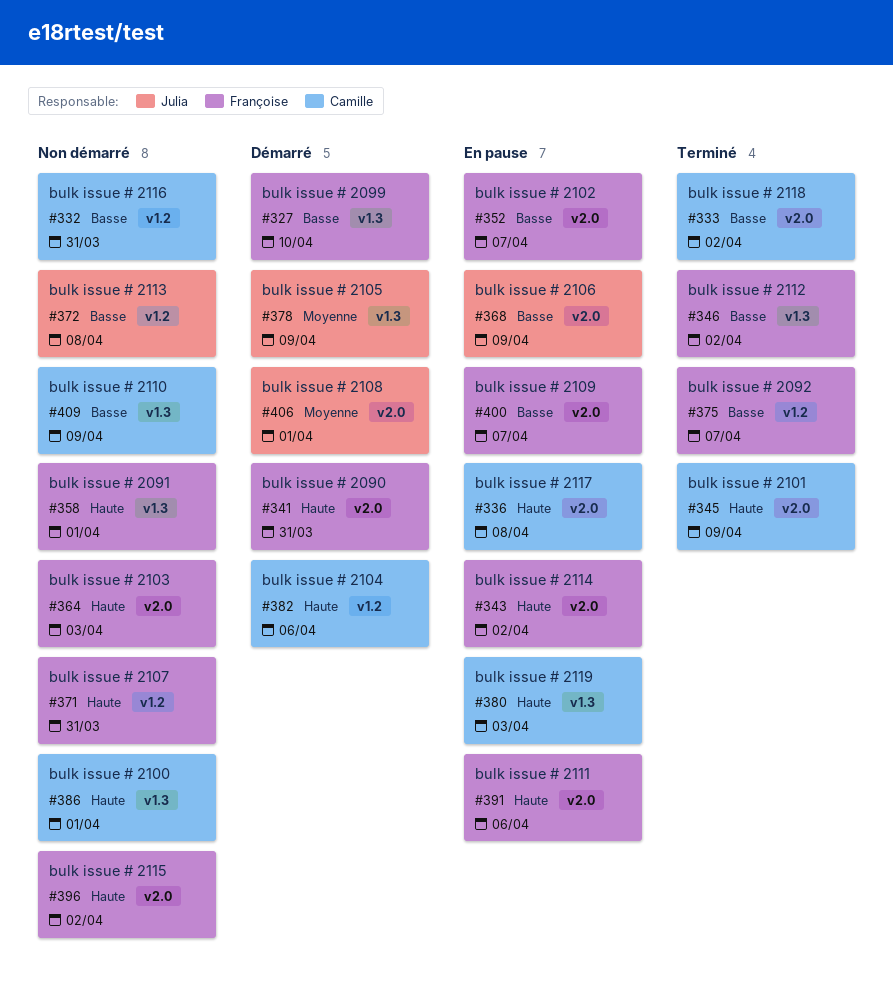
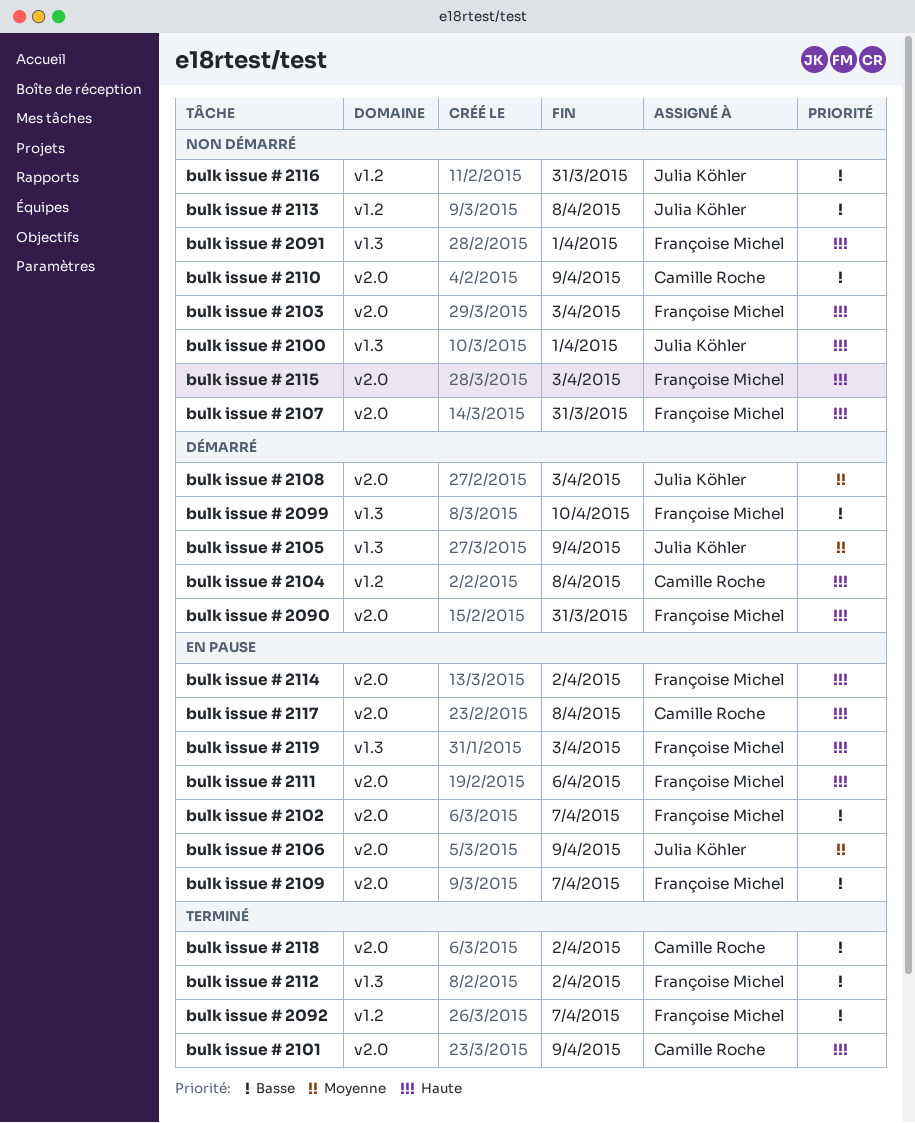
bulk issue # 2100, owner: Camille Roche -> Julia Köhler
bulk issue # 2104, due: Apr 6 -> Apr 8
bulk issue # 2106, priority: Basse -> Moyenne
bulk issue # 2107, label: v1.2 -> v2.0
bulk issue # 2108, due: Apr 1 -> Apr 3
bulk issue # 2110, label: v1.3 -> v2.0
bulk issue # 2115, due: Apr 2 -> Apr 3
bulk issue # 2116, owner: Camille Roche -> Julia Köhler
bulk issue # 2119, owner: Camille Roche -> Françoise Michel

